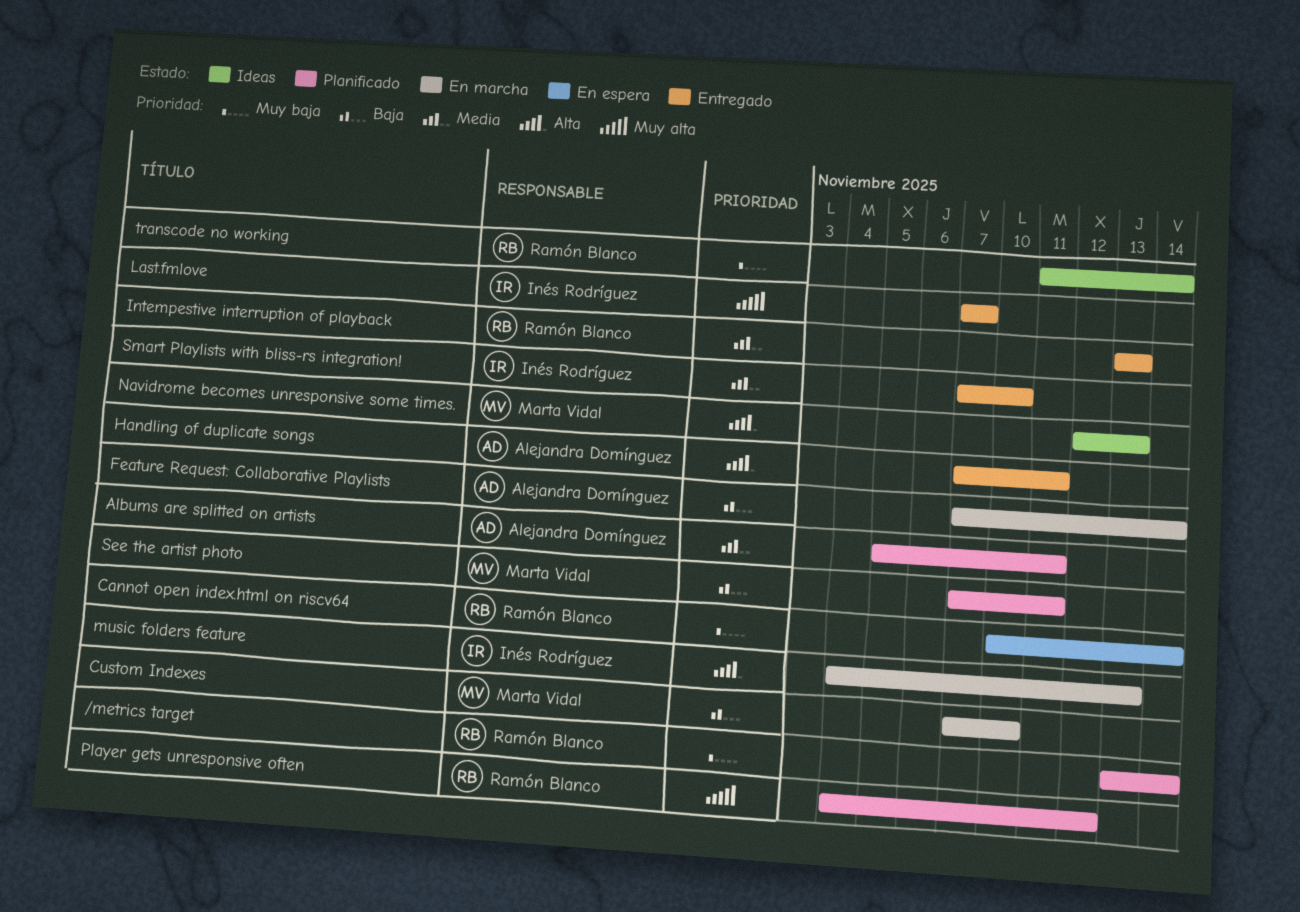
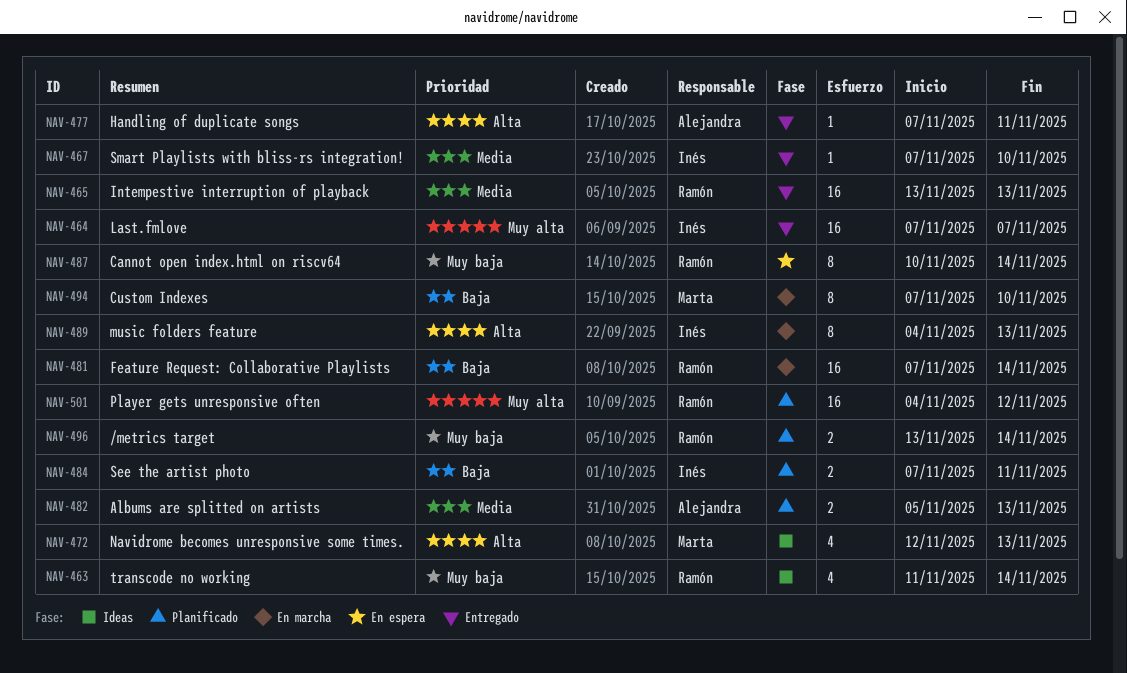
Albums are splitted on artists, due: Nov 11 -> Nov 13
Feature Request: Collaborative Playlists, owner: Alejandra Domínguez -> Ramón Blanco
See the artist photo, owner: Marta Vidal -> Inés Rodríguez

